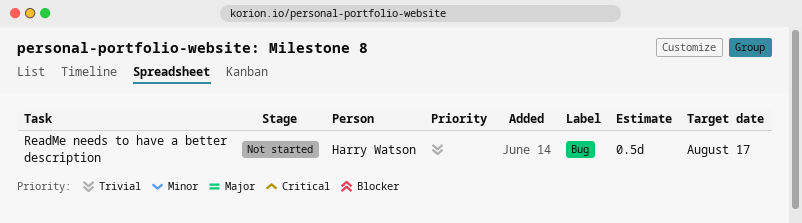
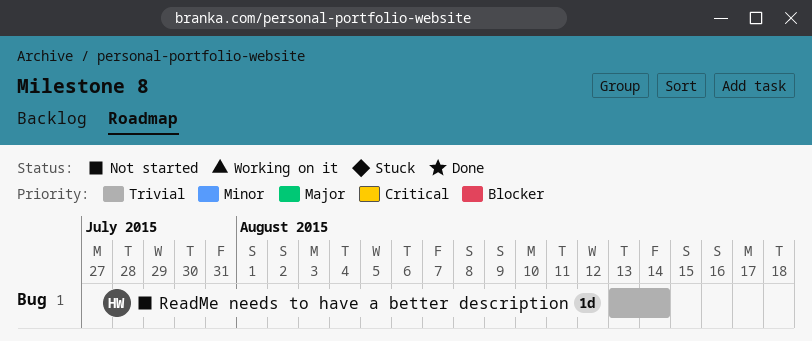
ReadMe needs to have a better description, estimate: 0.5d -> 1d
ReadMe needs to have a better description, due: Aug 17 -> Aug 14

